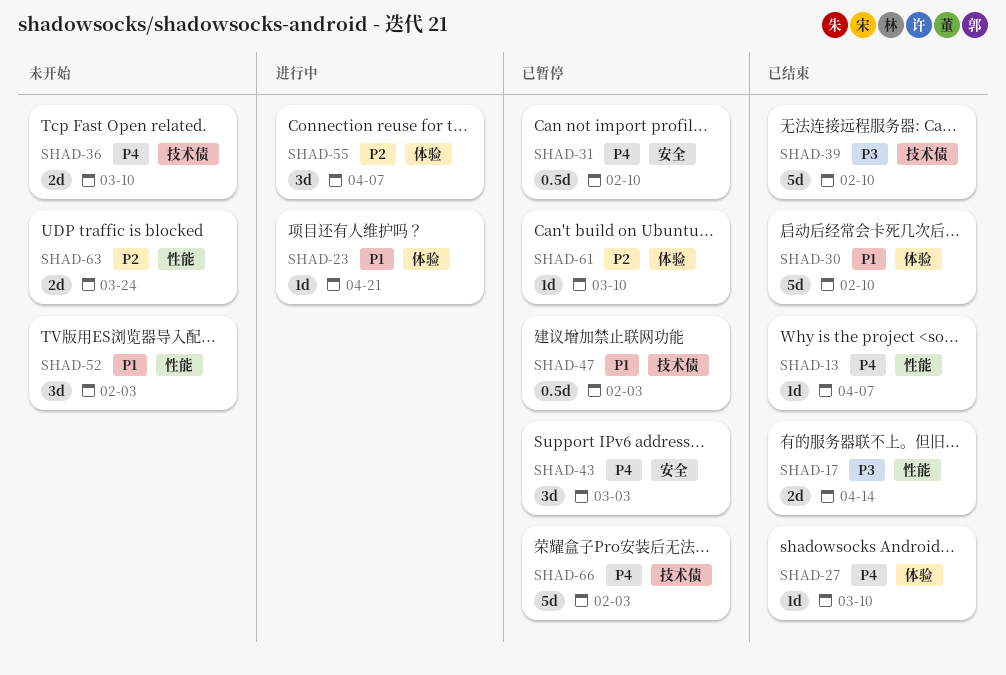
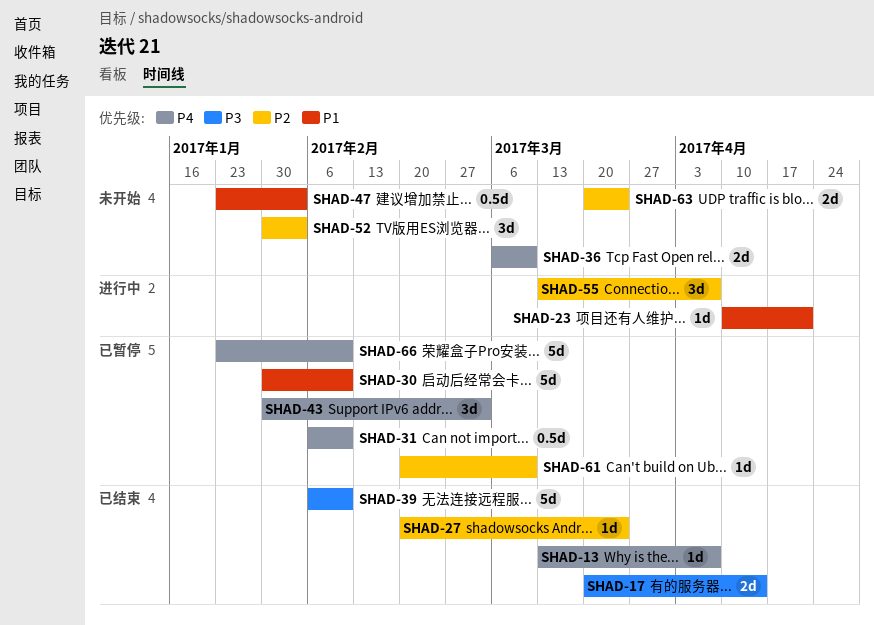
SHAD-27, priority: P4 -> P2
SHAD-27, due: Mar 10 -> Mar 24
SHAD-30, status: 已结束 -> 已暂停
SHAD-47, status: 已暂停 -> 未开始
SHAD-52, priority: P1 -> P2
SHAD-66, due: Feb 3 -> Feb 10

